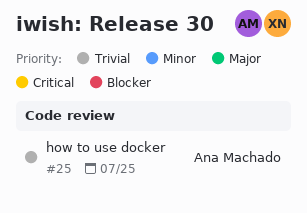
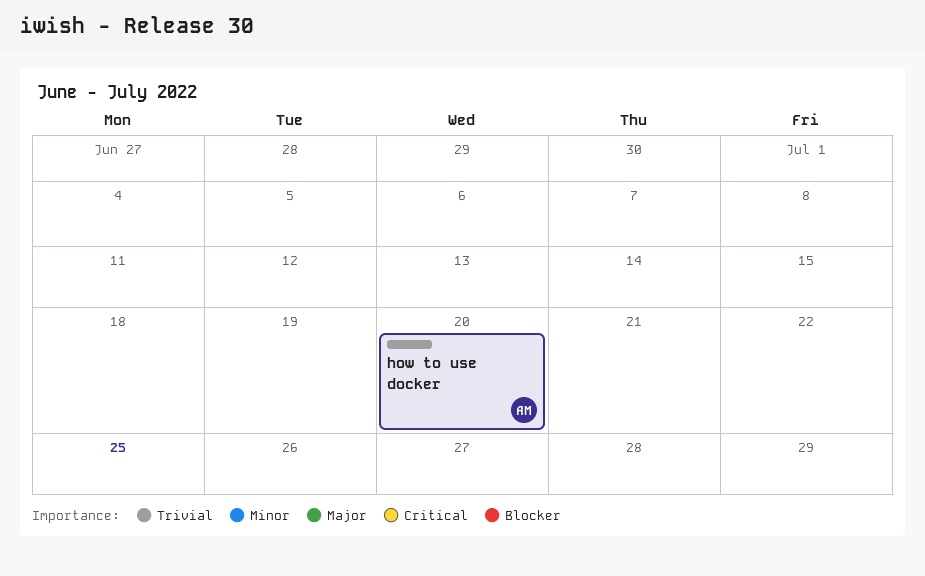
how to use docker, due: Jul 25 -> Jul 20

